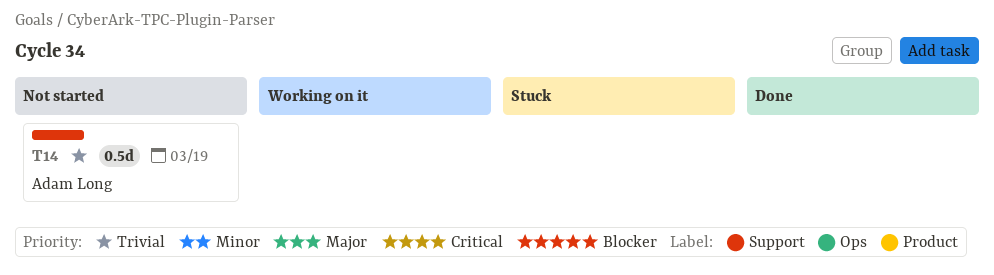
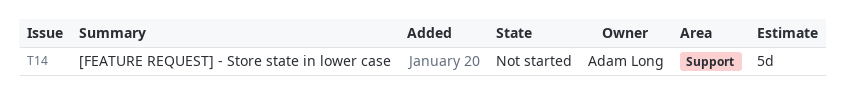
T14, estimate: 0.5d -> 5d

